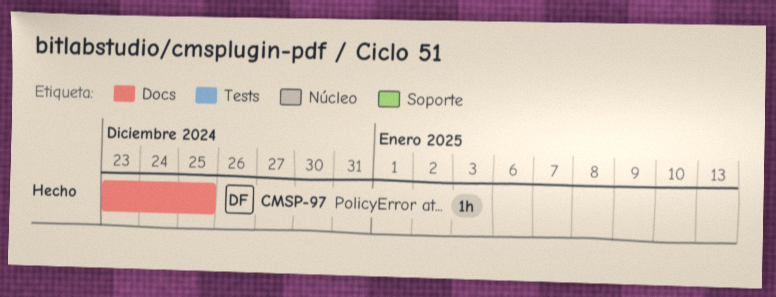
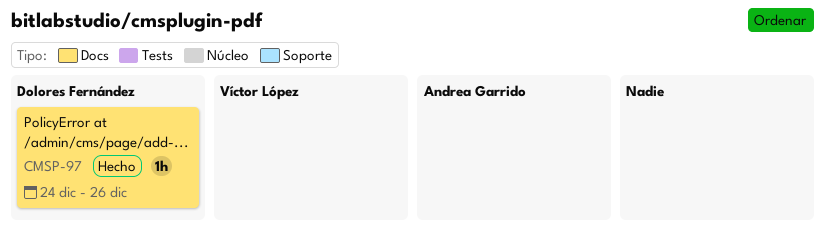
CMSP-97, start: Dec 23 -> Dec 24
CMSP-97, due: Dec 25 -> Dec 26

